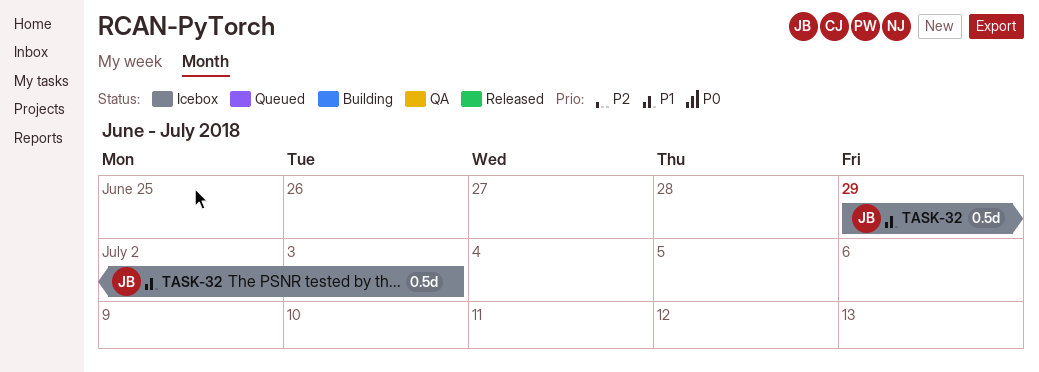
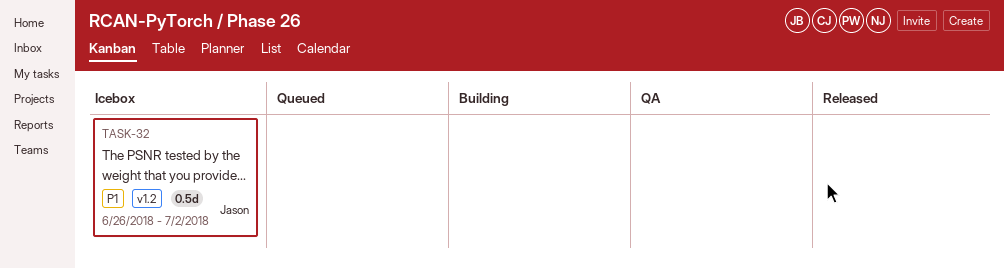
TASK-32, start: Jun 29 -> Jun 26
TASK-32, due: Jul 3 -> Jul 2

